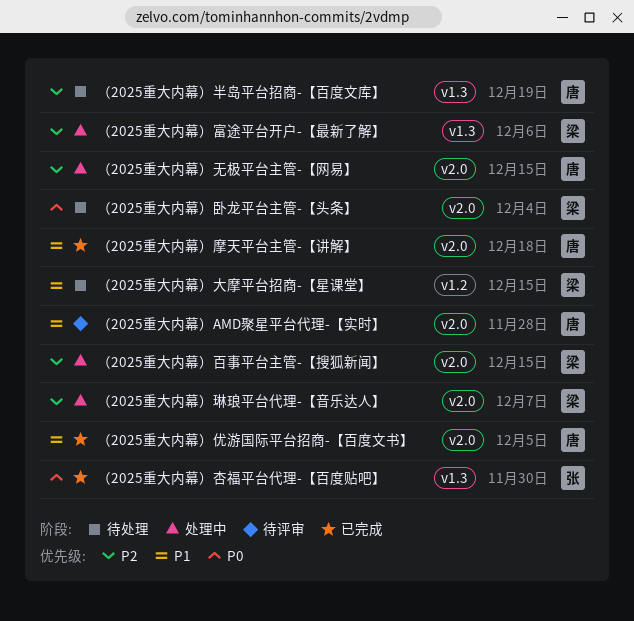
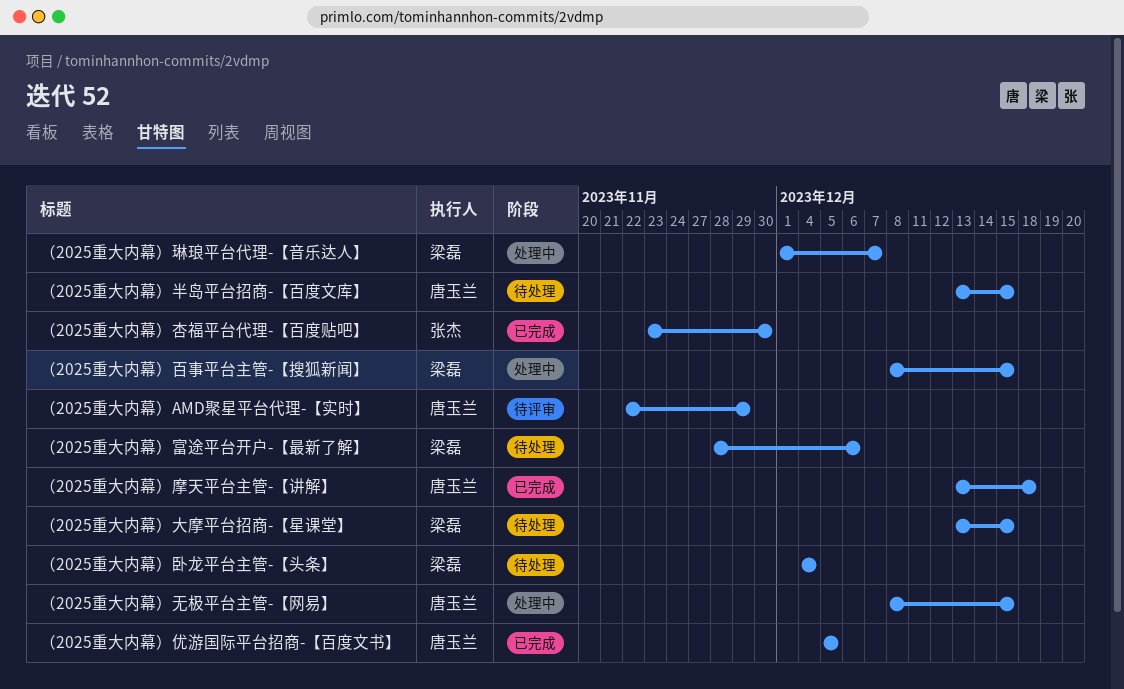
（2025重大内幕）AMD聚星平台代理-【实时】, due: Nov 28 -> Nov 29
（2025重大内幕）半岛平台招商-【百度文库】, due: Dec 19 -> Dec 15
（2025重大内幕）富途平台开户-【最新了解】, status: 处理中 -> 待处理

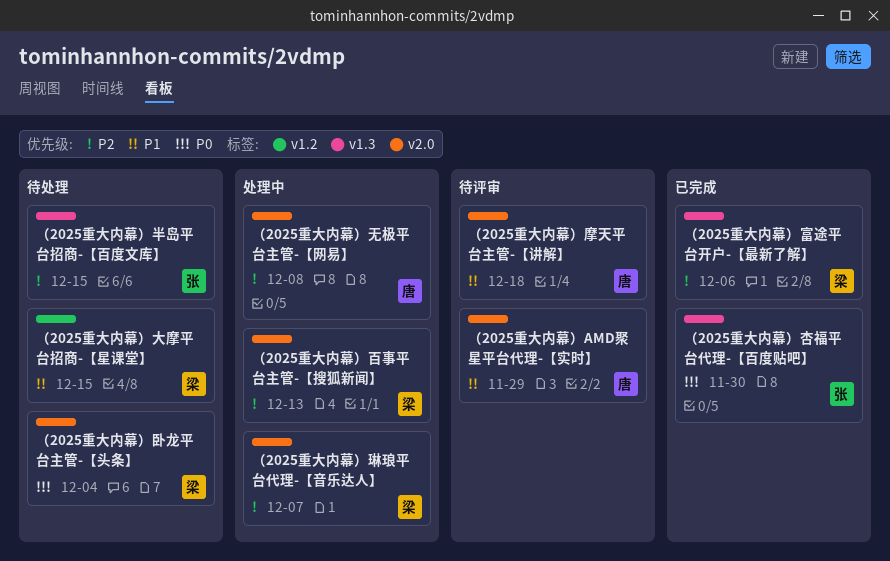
（2025重大内幕）优游国际平台招商-【百度文书】: present -> none
（2025重大内幕）半岛平台招商-【百度文库】, owner: 唐玉兰 -> 张杰
（2025重大内幕）富途平台开户-【最新了解】, status: 待处理 -> 已完成
（2025重大内幕）摩天平台主管-【讲解】, status: 已完成 -> 待评审
（2025重大内幕）无极平台主管-【网易】, due: Dec 15 -> Dec 8
（2025重大内幕）百事平台主管-【搜狐新闻】, due: Dec 15 -> Dec 13

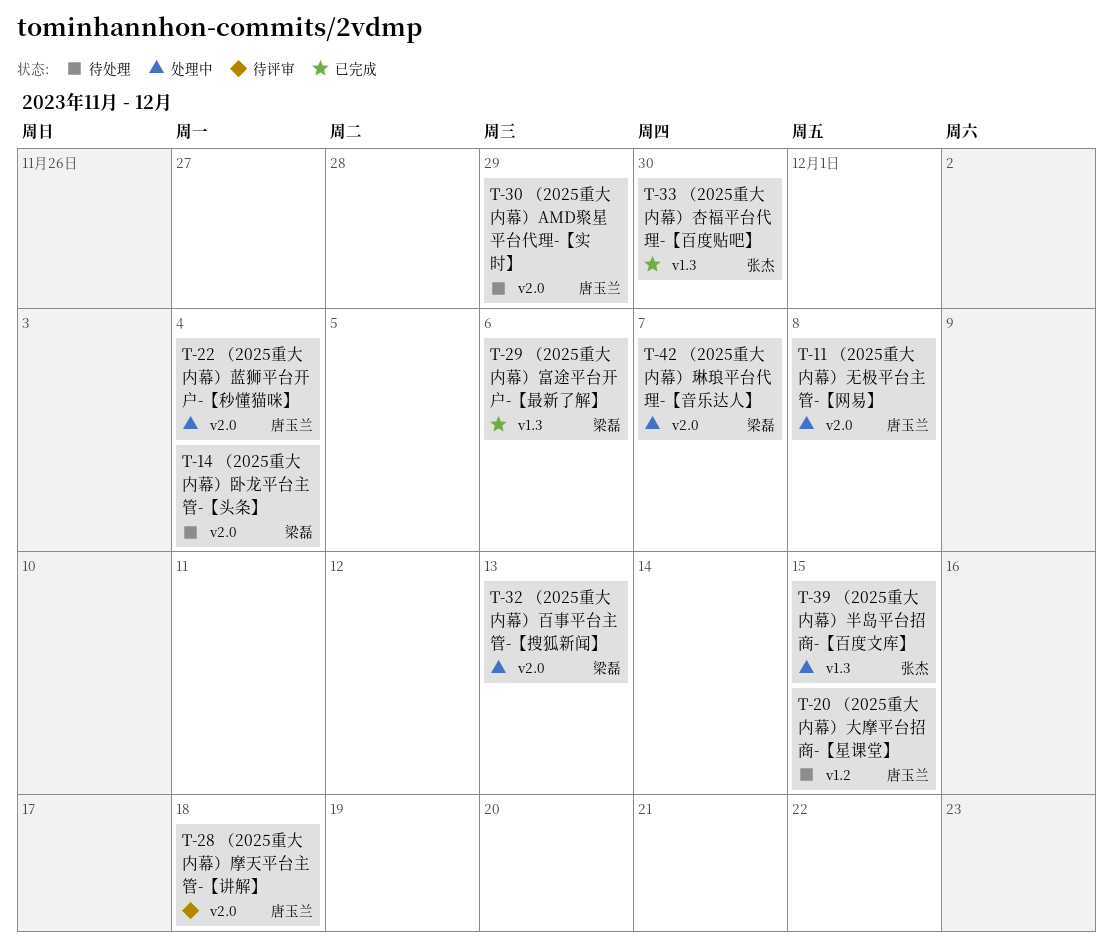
（2025重大内幕）AMD聚星平台代理-【实时】, status: 待评审 -> 待处理
（2025重大内幕）半岛平台招商-【百度文库】, status: 待处理 -> 处理中
（2025重大内幕）大摩平台招商-【星课堂】, owner: 梁磊 -> 唐玉兰
（2025重大内幕）蓝狮平台开户-【秒懂猫咪】: none -> present

